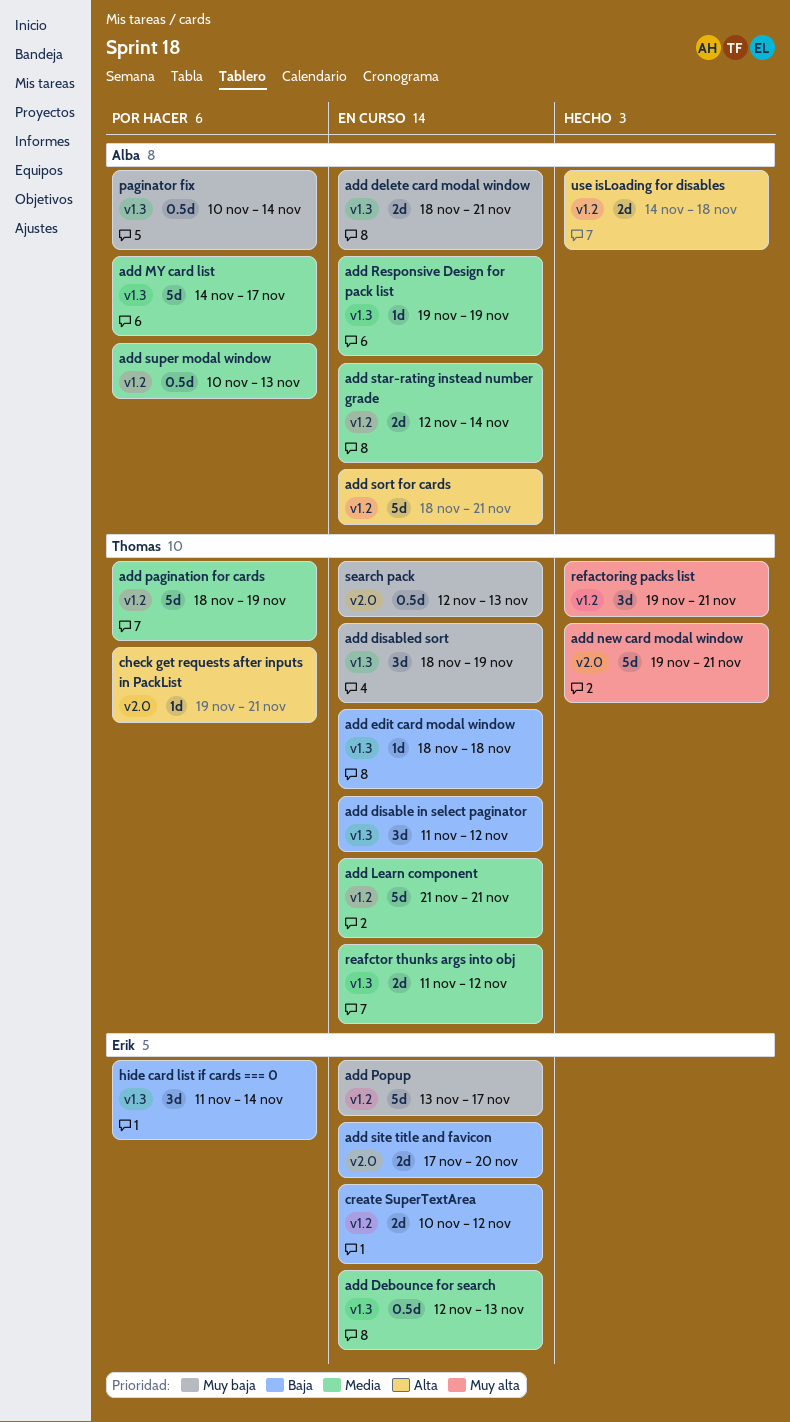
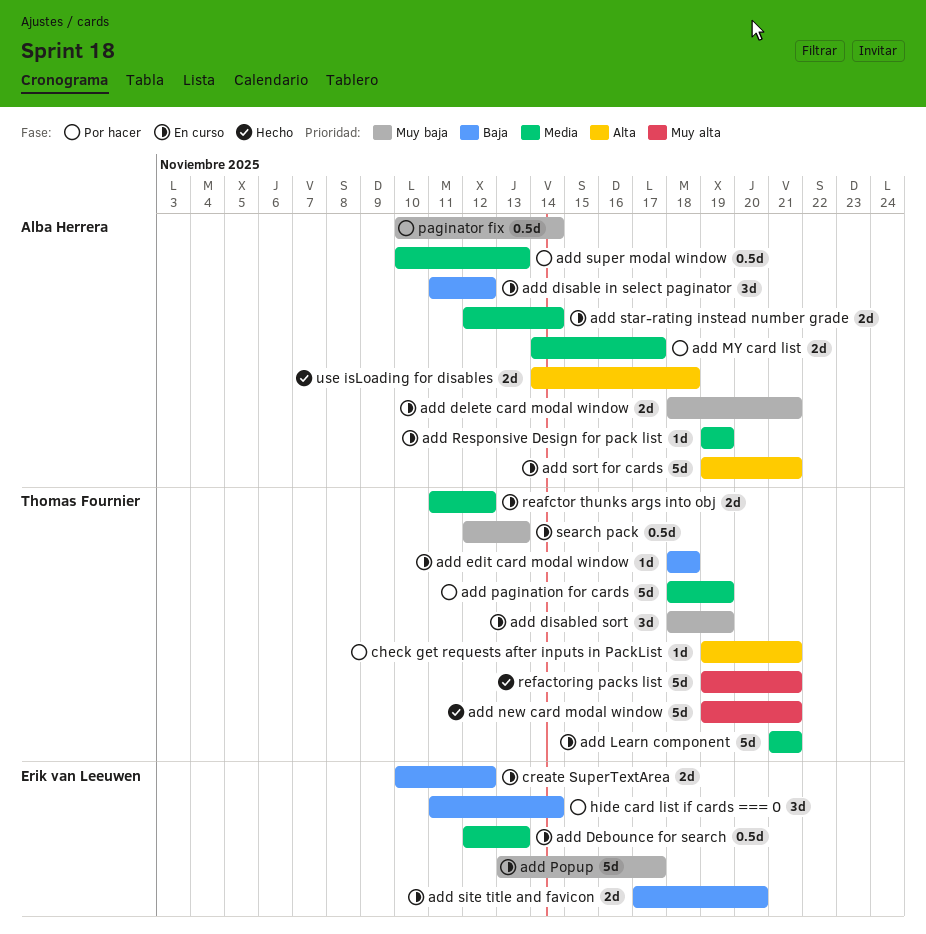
add disable in select paginator, owner: Thomas Fournier -> Alba Herrera
add MY card list, estimate: 5d -> 2d
add sort for cards, start: Nov 18 -> Nov 19
refactoring packs list, estimate: 3d -> 5d

